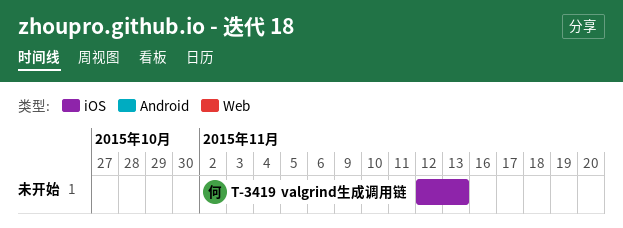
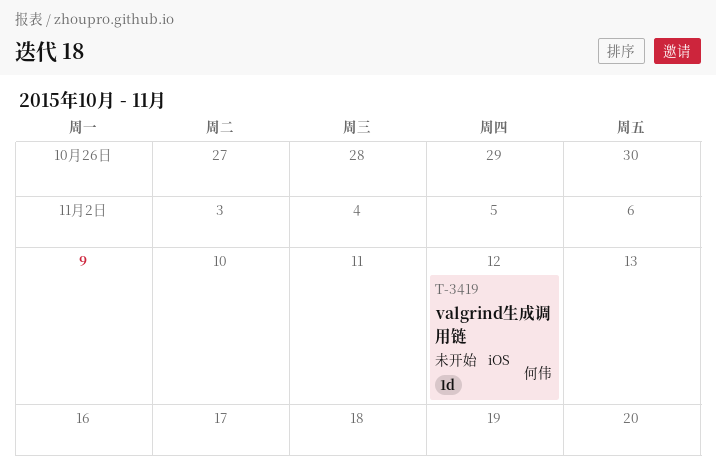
T-3419, due: Nov 13 -> Nov 12

